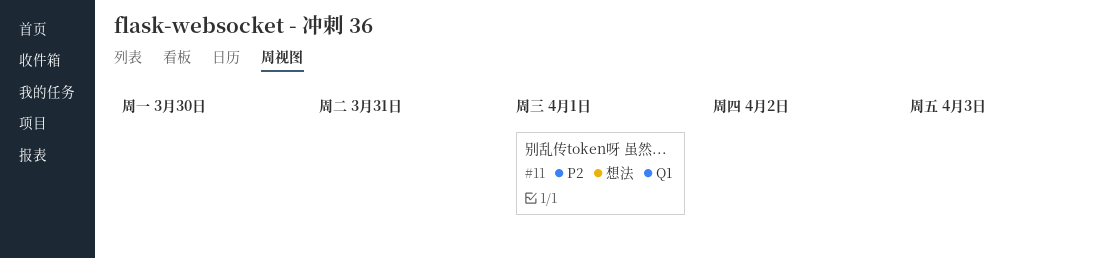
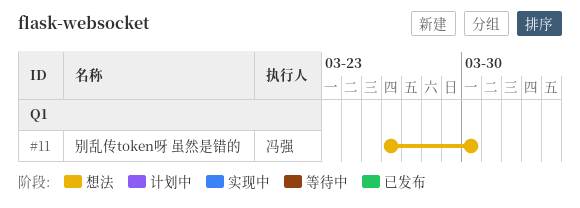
#11, due: Apr 1 -> Mar 30

